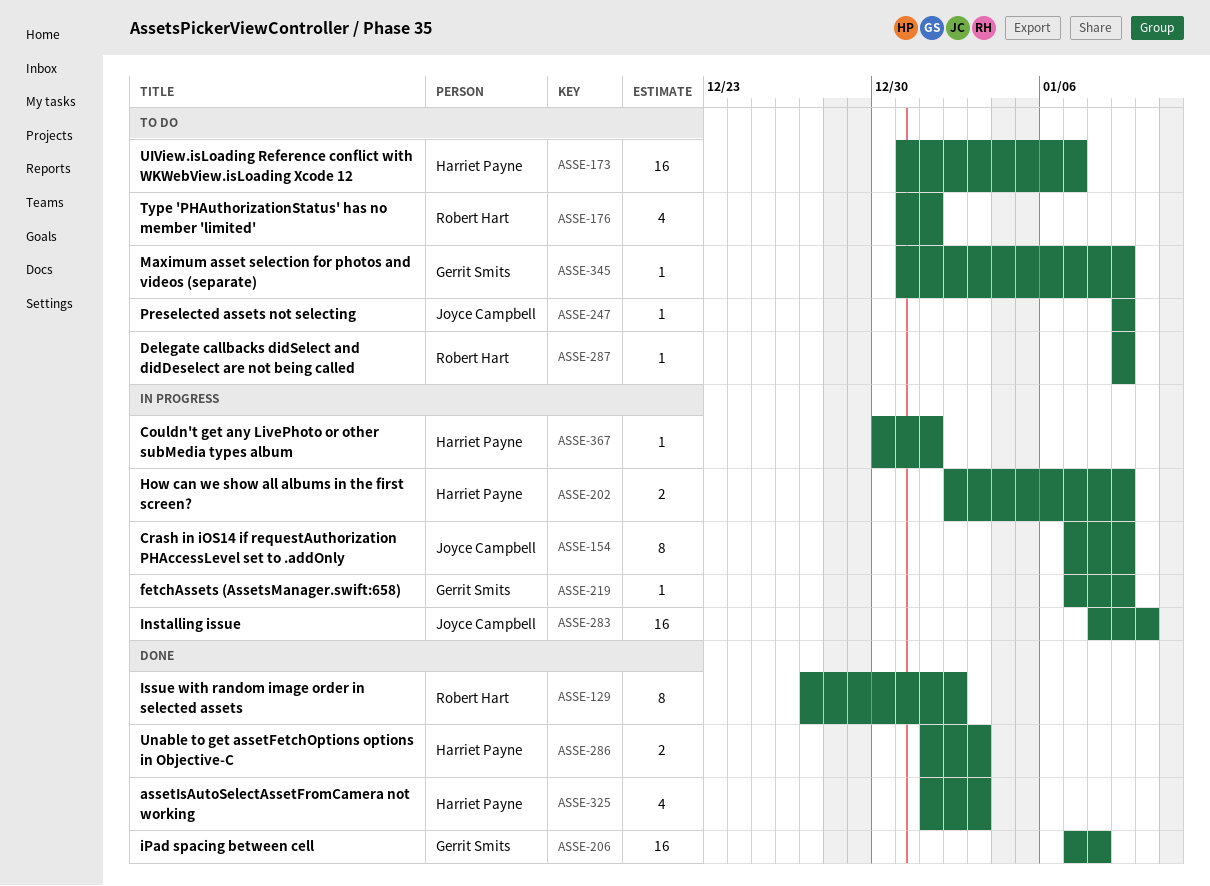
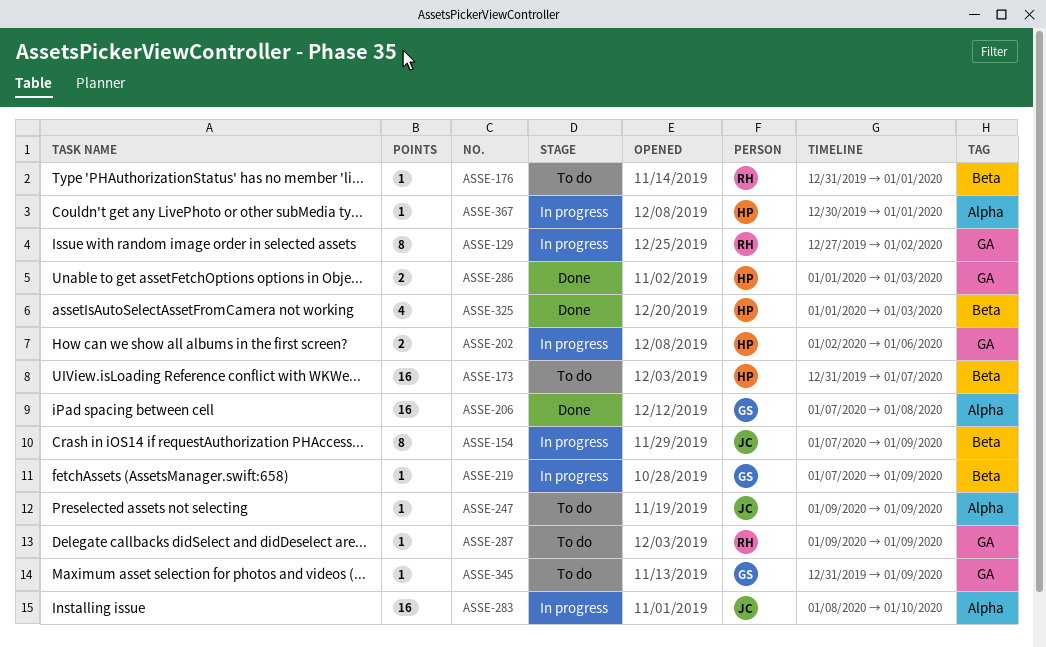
ASSE-129, status: Done -> In progress
ASSE-176, estimate: 4 -> 1
ASSE-202, due: Jan 9 -> Jan 6

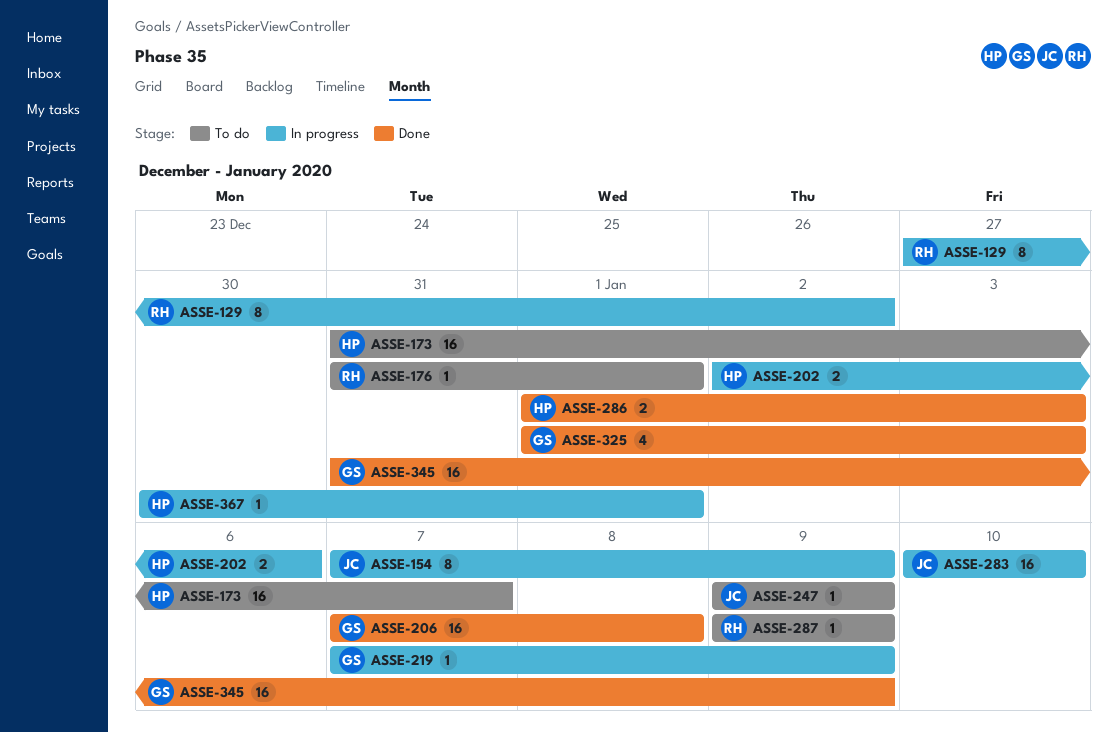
ASSE-283, start: Jan 8 -> Jan 10
ASSE-325, owner: HP -> GS
ASSE-345, status: To do -> Done
ASSE-345, estimate: 1 -> 16

